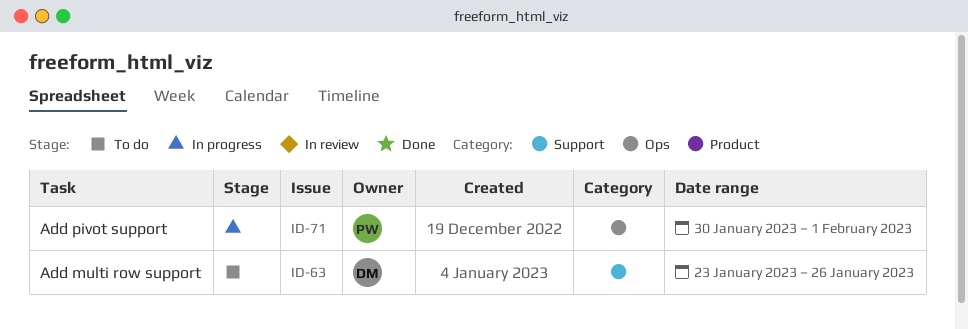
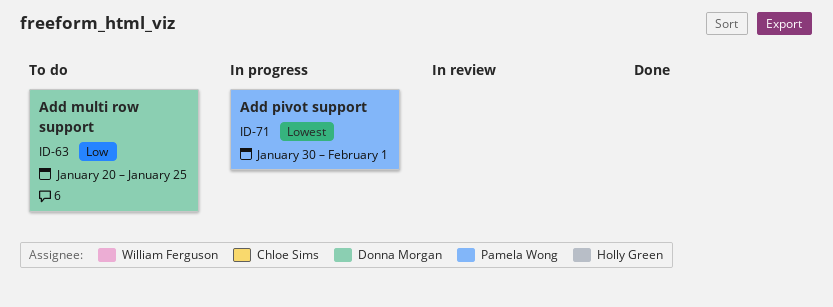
ID-63, start: Jan 23 -> Jan 20
ID-63, due: Jan 26 -> Jan 25

